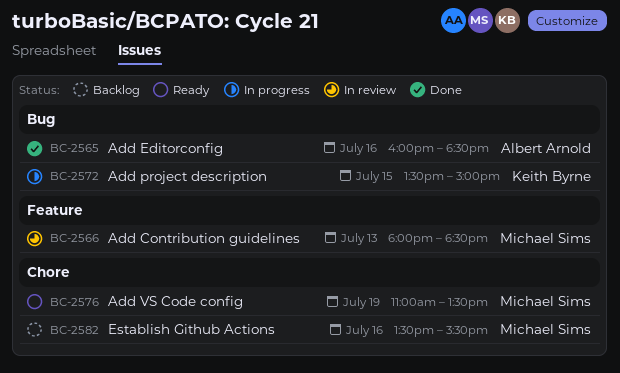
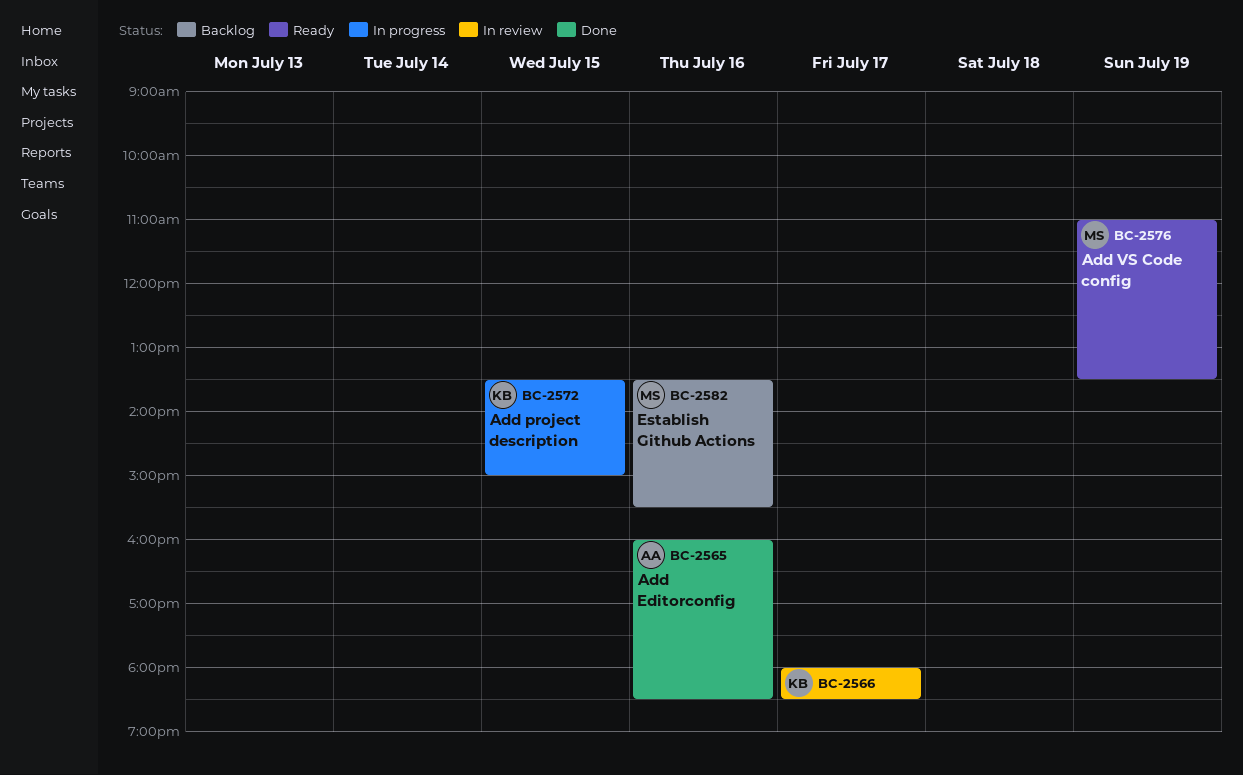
BC-2566, owner: Michael Sims -> Keith Byrne
BC-2566, day: Jul 13 -> Jul 17

